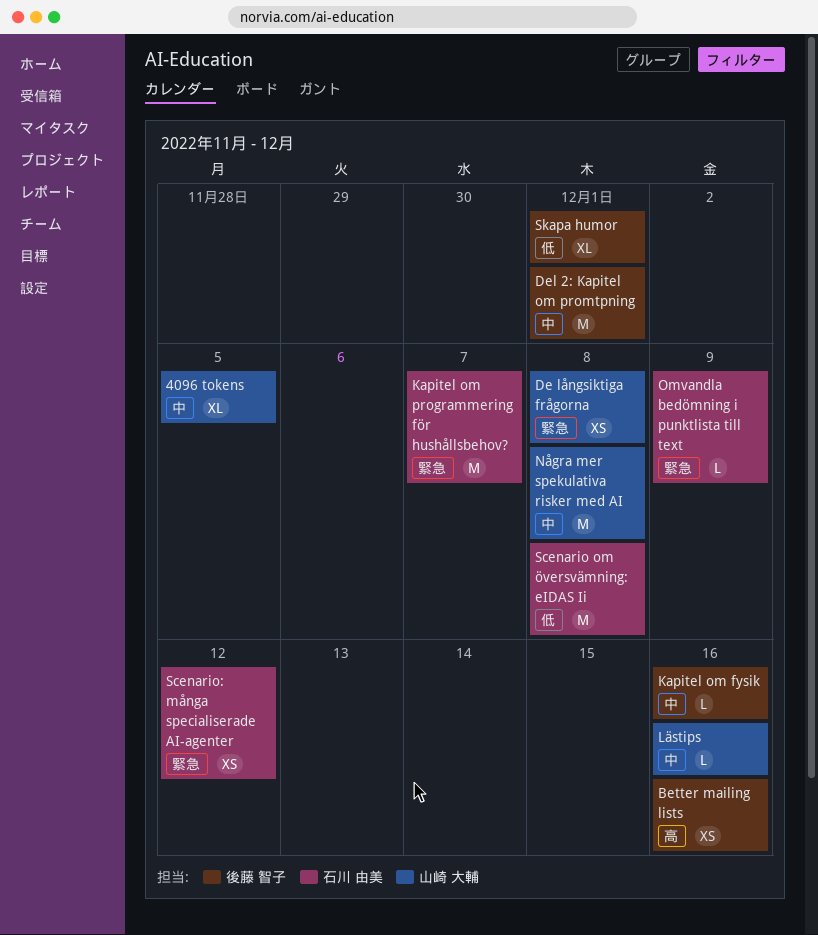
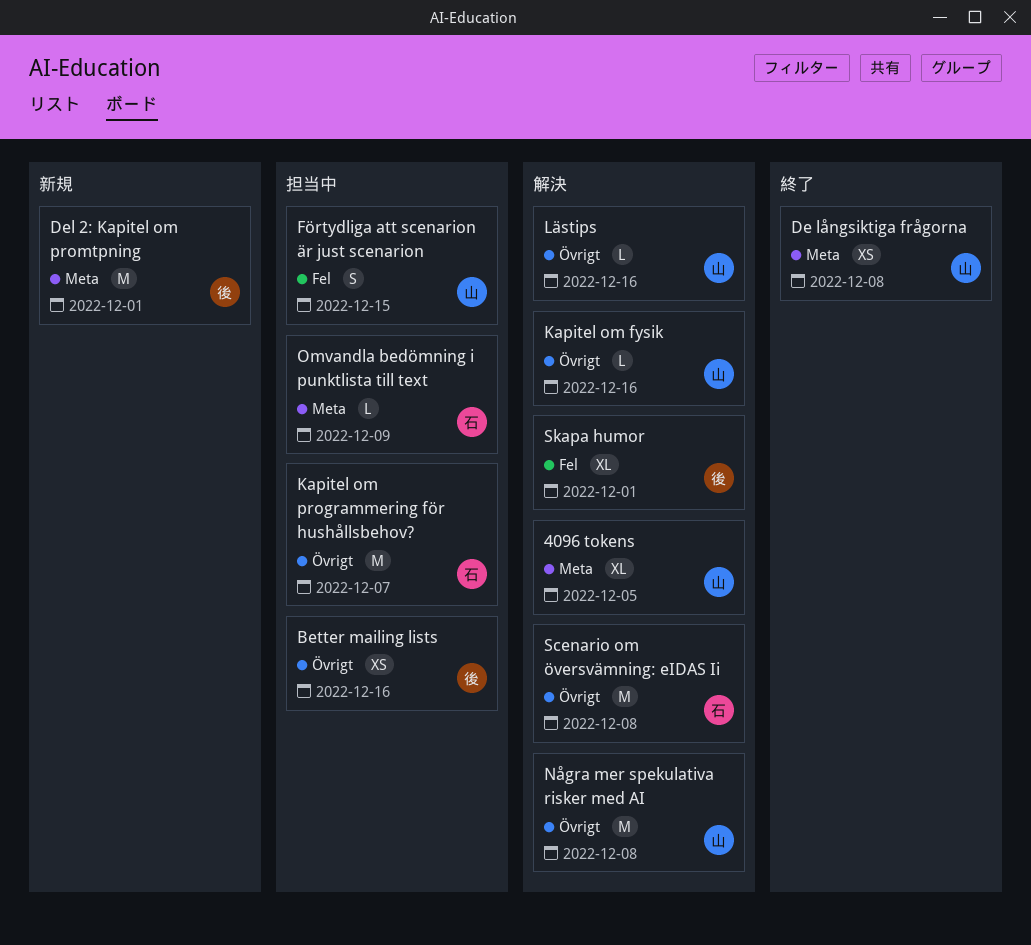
Förtydliga att scenarion är just scenarion: none -> present
Kapitel om fysik, owner: 後藤 智子 -> 山崎 大輔
Scenario: många specialiserade AI-agenter: present -> none

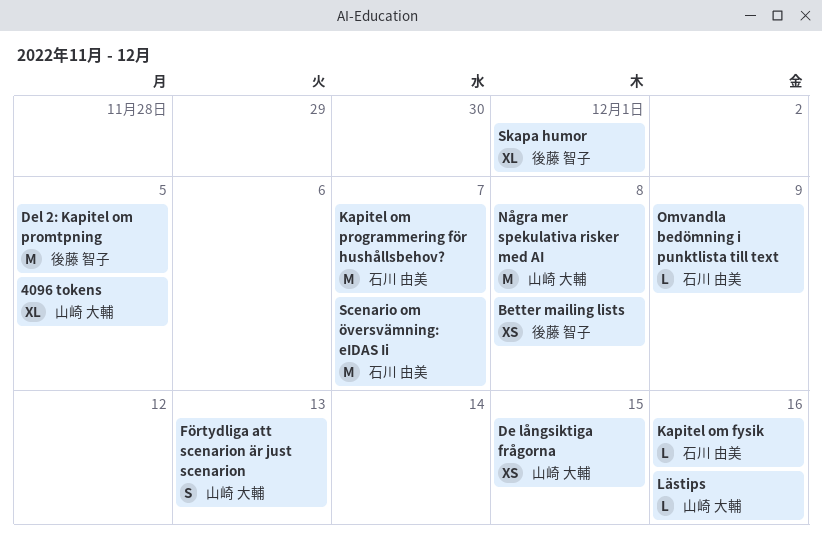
Better mailing lists, due: Dec 16 -> Dec 8
De långsiktiga frågorna, due: Dec 8 -> Dec 15
Del 2: Kapitel om promtpning, due: Dec 1 -> Dec 5
Förtydliga att scenarion är just scenarion, due: Dec 15 -> Dec 13
Kapitel om fysik, owner: 山崎 大輔 -> 石川 由美
Scenario om översvämning: eIDAS Ii, due: Dec 8 -> Dec 7

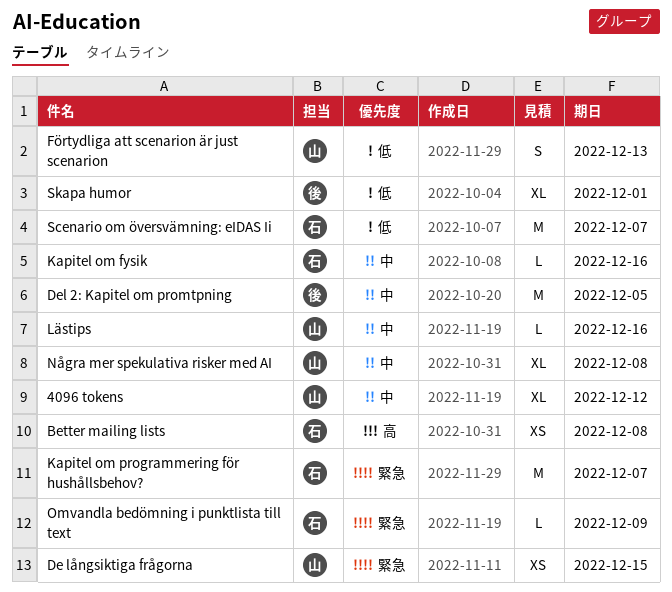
4096 tokens, due: Dec 5 -> Dec 12
Better mailing lists, owner: 後藤 智子 -> 石川 由美
Några mer spekulativa risker med AI, estimate: M -> XL

